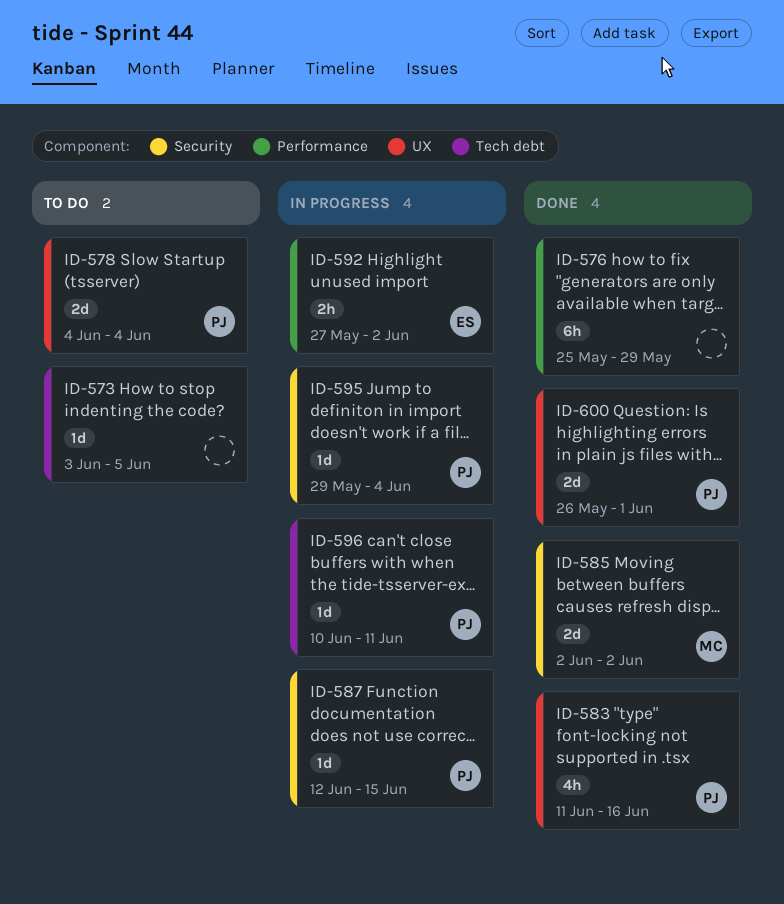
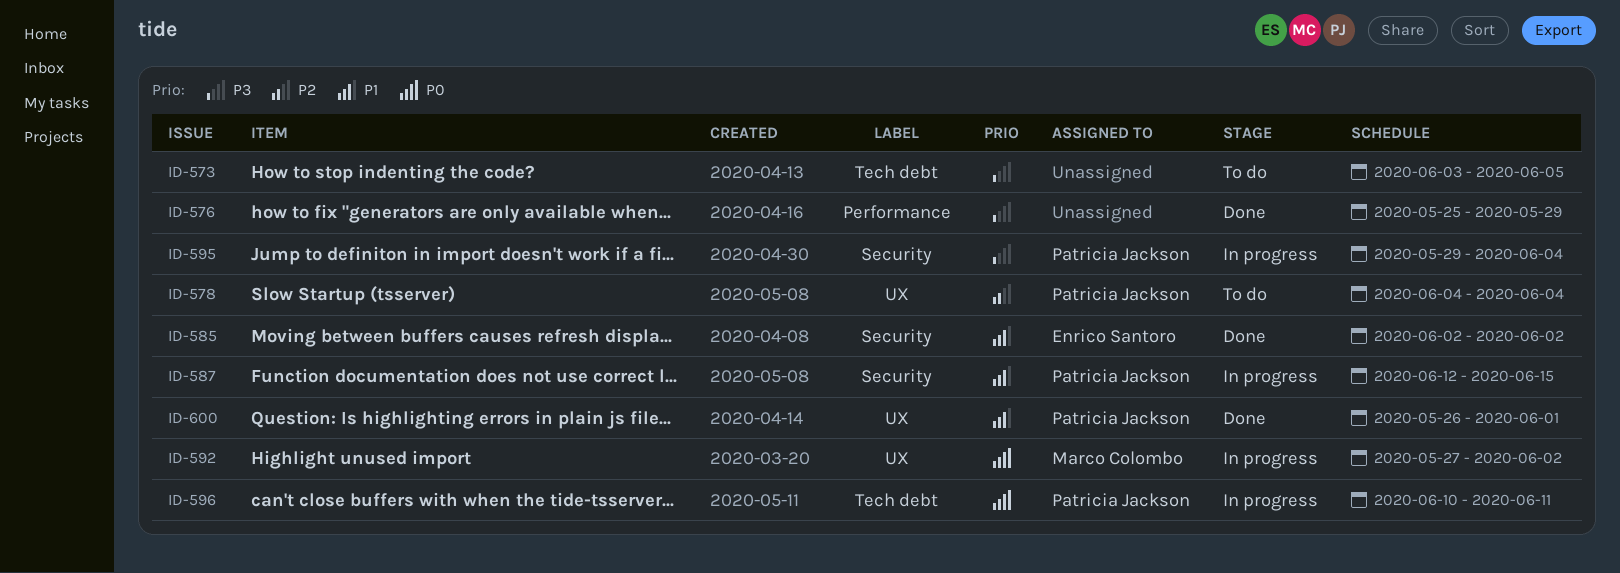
ID-583: present -> none
ID-585, owner: Marco Colombo -> Enrico Santoro
ID-592, owner: Enrico Santoro -> Marco Colombo
ID-592, label: Performance -> UX

